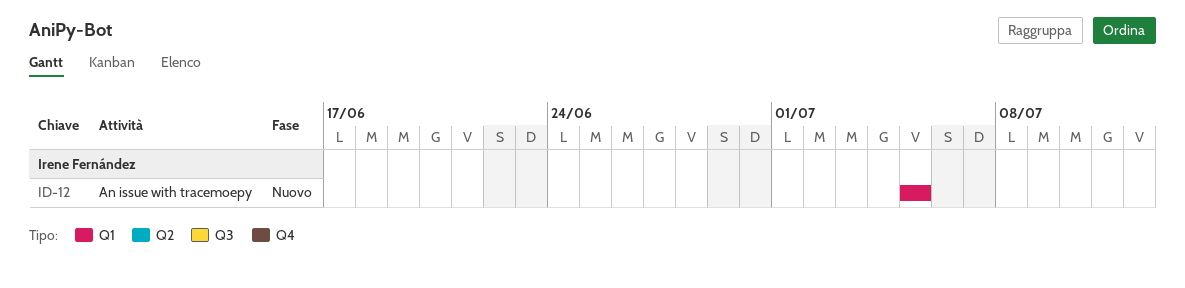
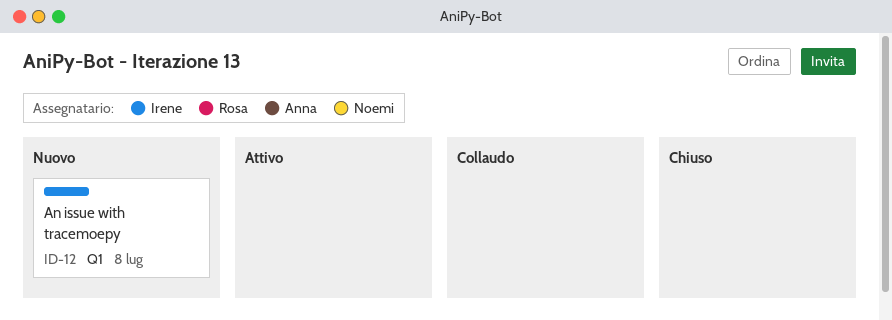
ID-12, due: Jul 5 -> Jul 8

